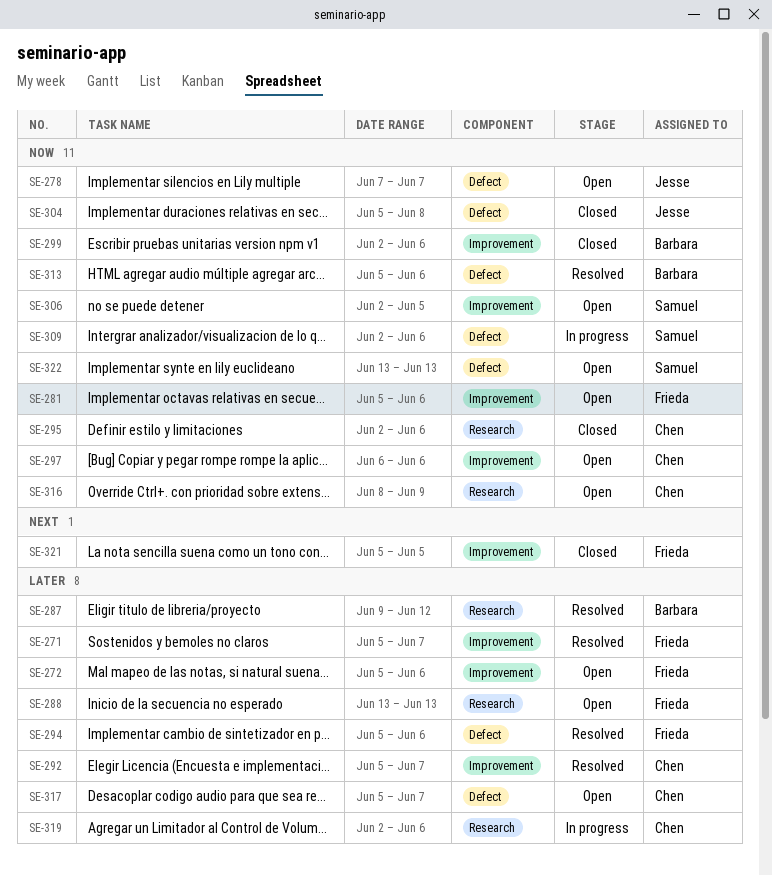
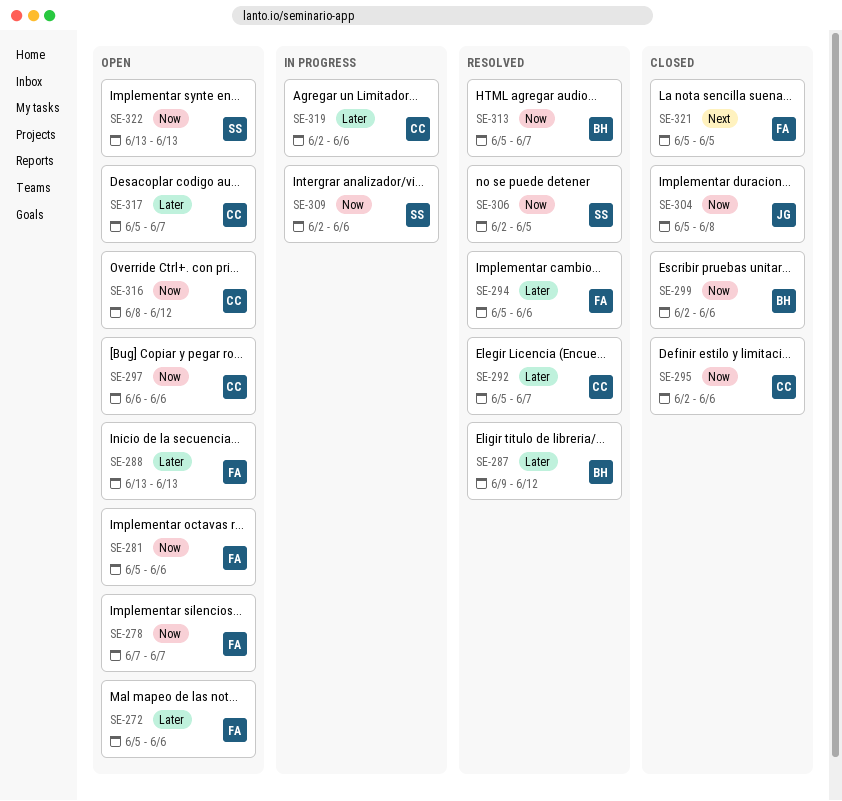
SE-271: present -> none
SE-278, owner: Jesse -> Frieda
SE-306, status: Open -> Resolved
SE-313, due: Jun 6 -> Jun 7
SE-316, due: Jun 9 -> Jun 12

